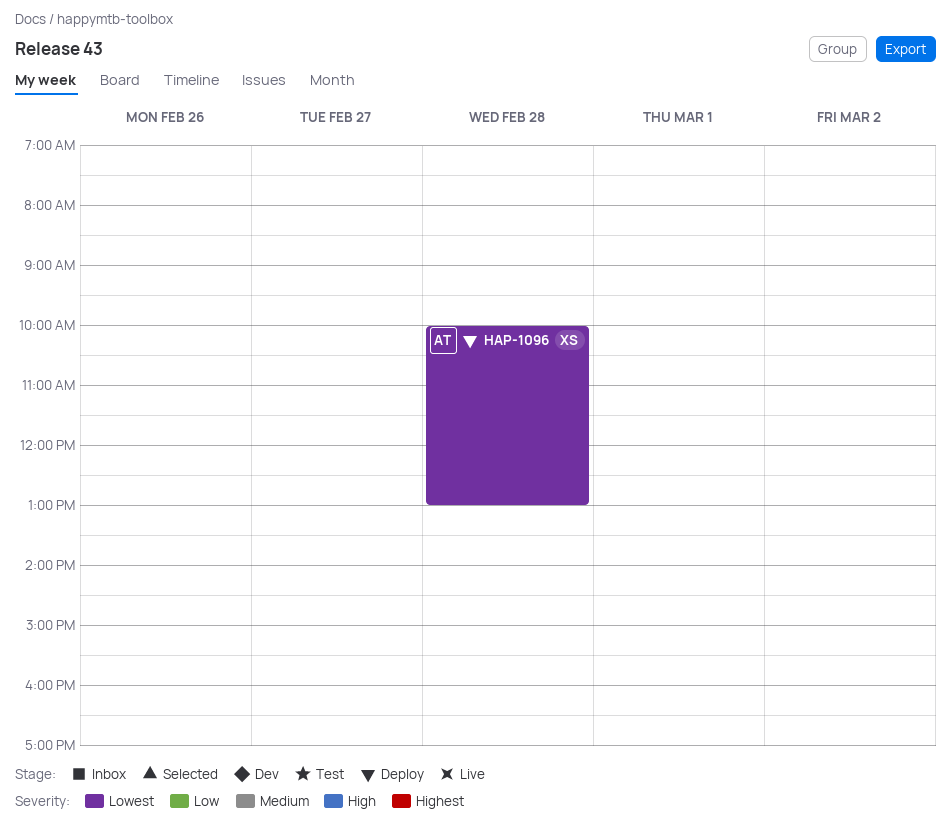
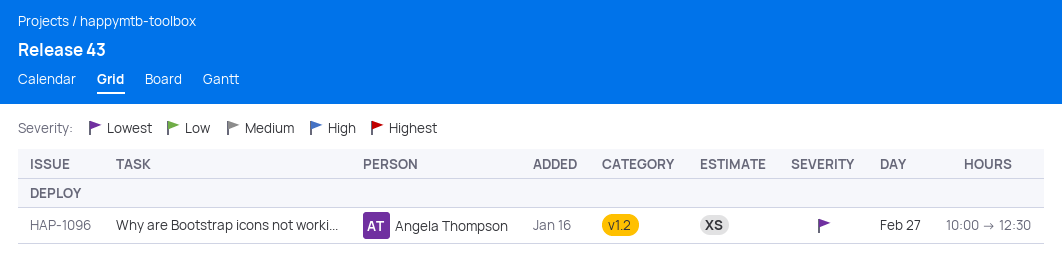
HAP-1096, day: Feb 28 -> Feb 27
HAP-1096, ends: 13:00 -> 12:30

